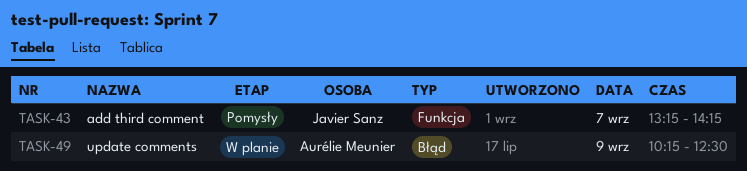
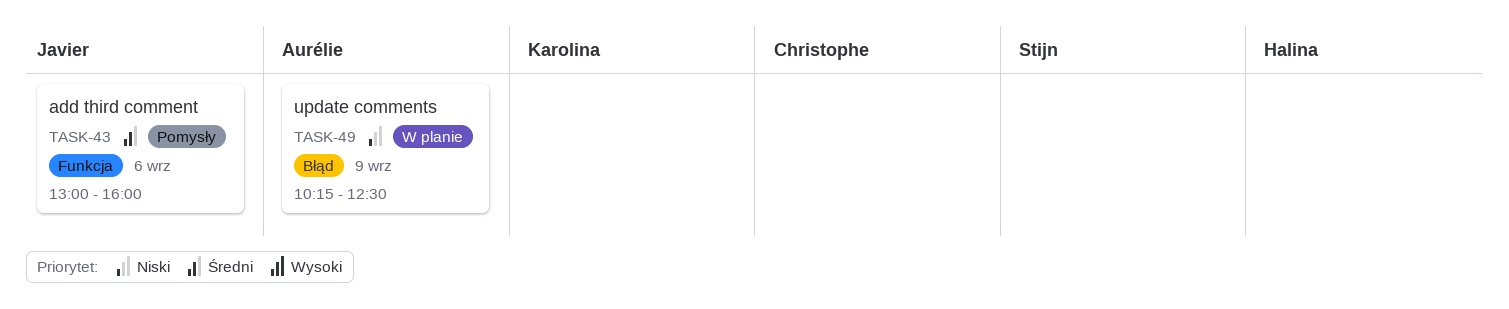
TASK-43, day: Sep 7 -> Sep 6
TASK-43, begins: 13:15 -> 13:00
TASK-43, ends: 14:15 -> 16:00

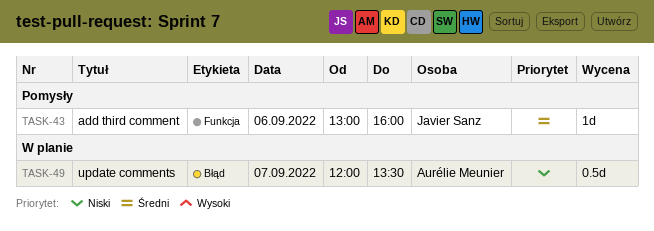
TASK-49, day: Sep 9 -> Sep 7
TASK-49, begins: 10:15 -> 12:00
TASK-49, ends: 12:30 -> 13:30

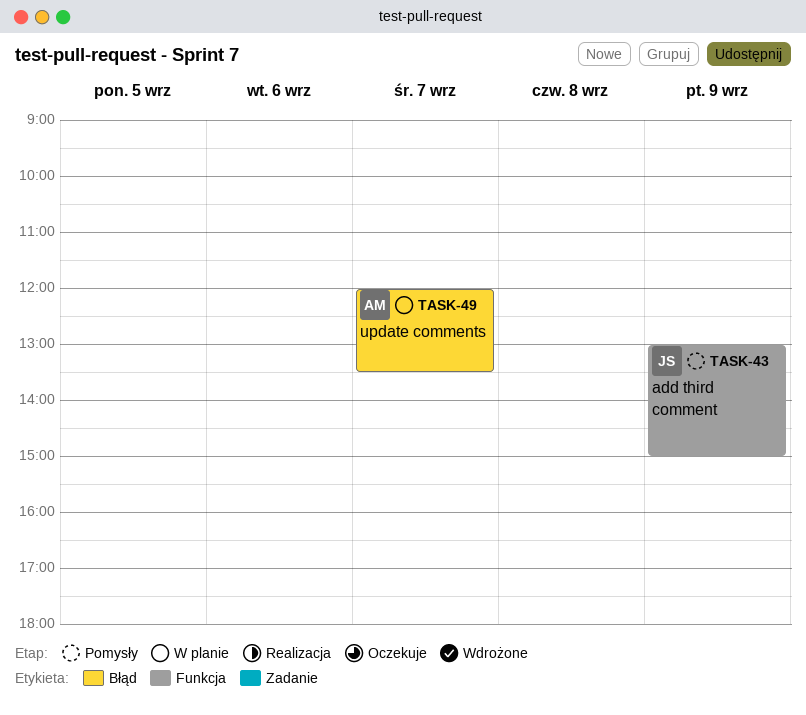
TASK-43, day: Sep 6 -> Sep 9
TASK-43, ends: 16:00 -> 15:00

